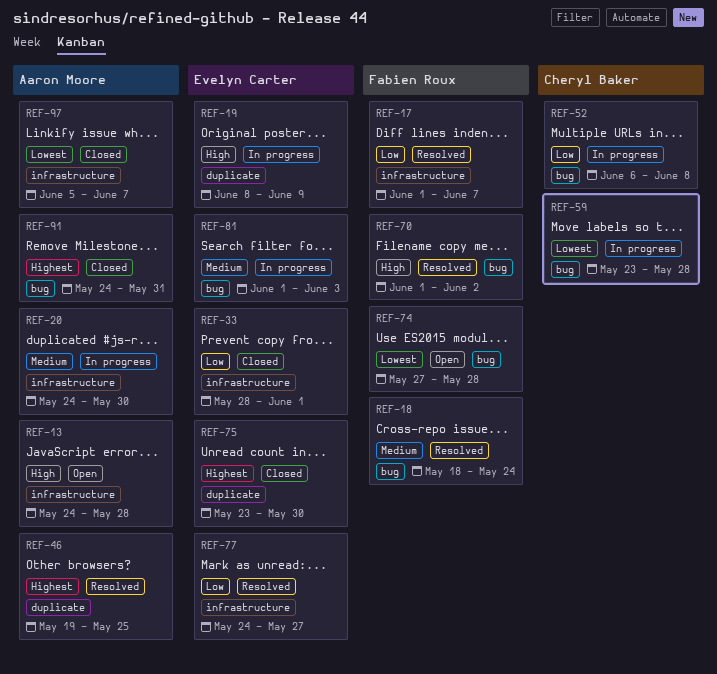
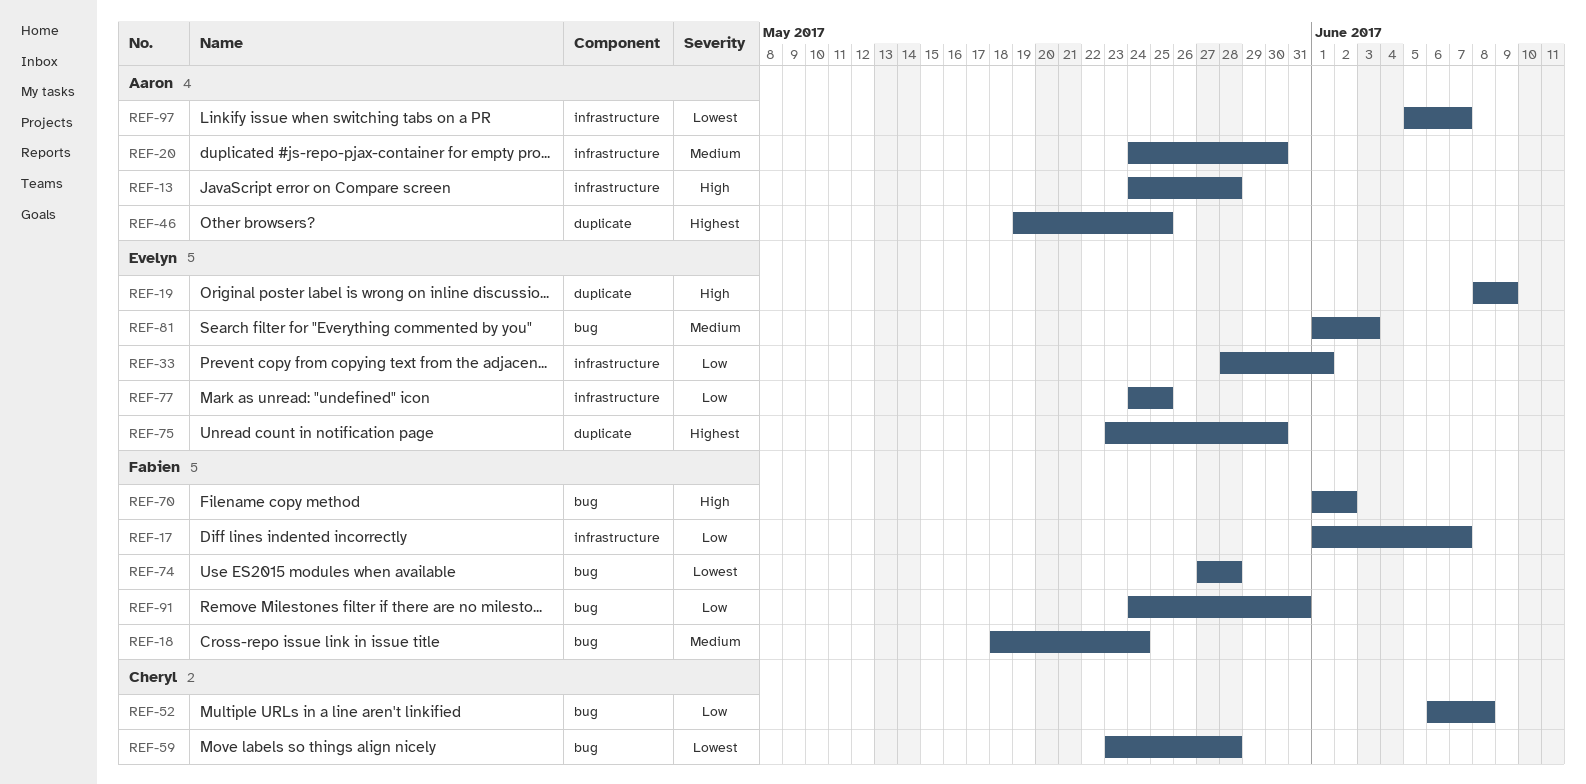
REF-77, due: May 27 -> May 25
REF-91, owner: Aaron Moore -> Fabien Roux
REF-91, priority: Highest -> Low

